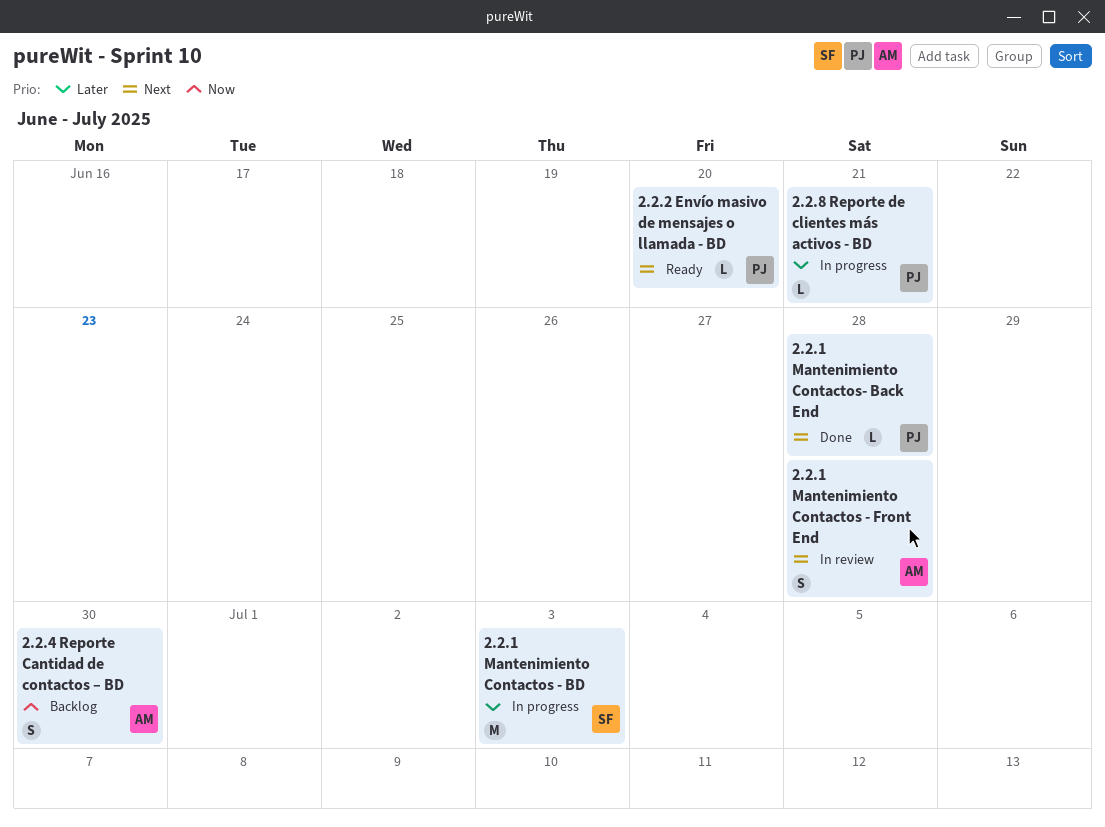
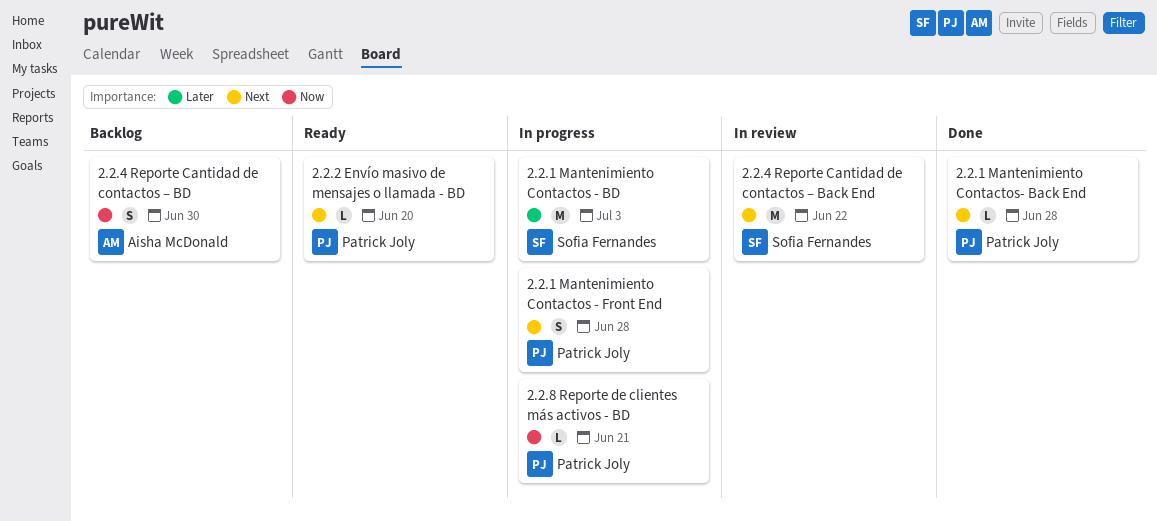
2.2.1 Mantenimiento Contactos - Front End, status: In review -> In progress
2.2.1 Mantenimiento Contactos - Front End, owner: Aisha McDonald -> Patrick Joly
2.2.4 Reporte Cantidad de contactos – Back End: none -> present
2.2.8 Reporte de clientes más activos - BD, priority: Later -> Now

